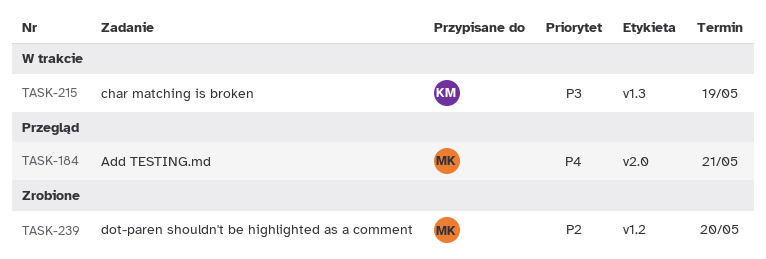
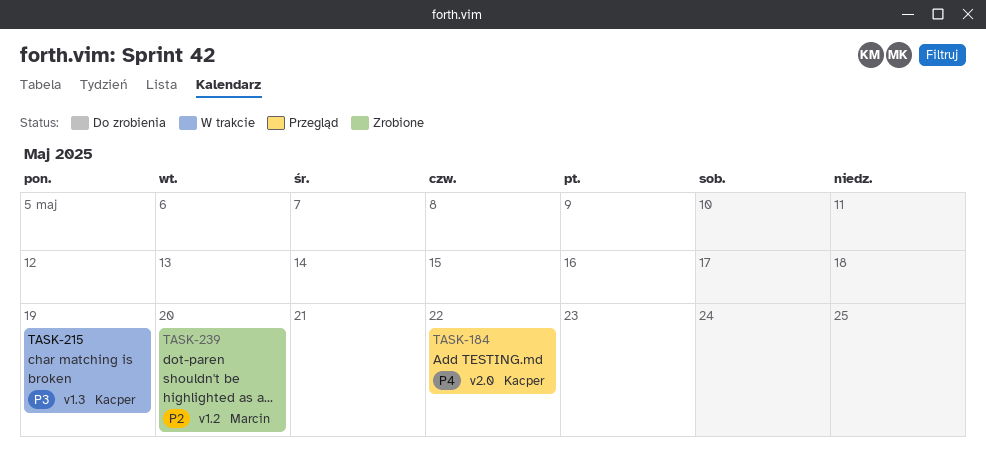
TASK-184, owner: Marcin -> Kacper
TASK-184, due: May 21 -> May 22

